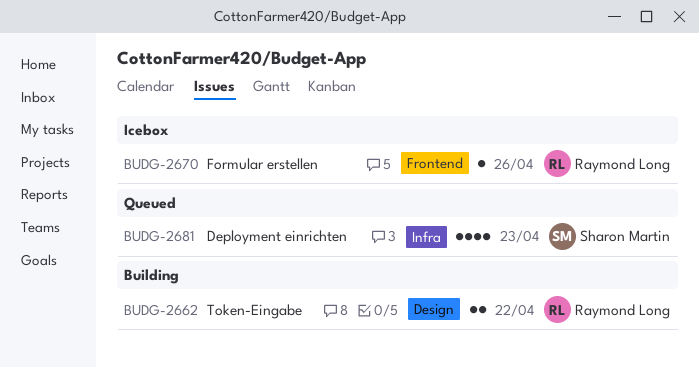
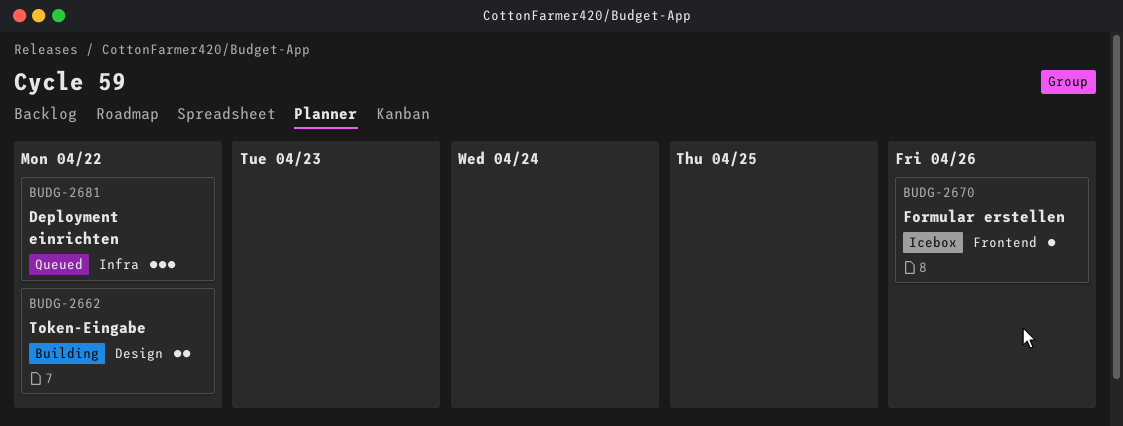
BUDG-2681, estimate: 4 -> 3
BUDG-2681, due: Apr 23 -> Apr 22

